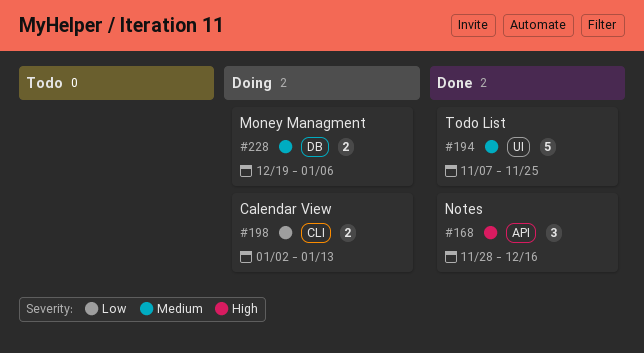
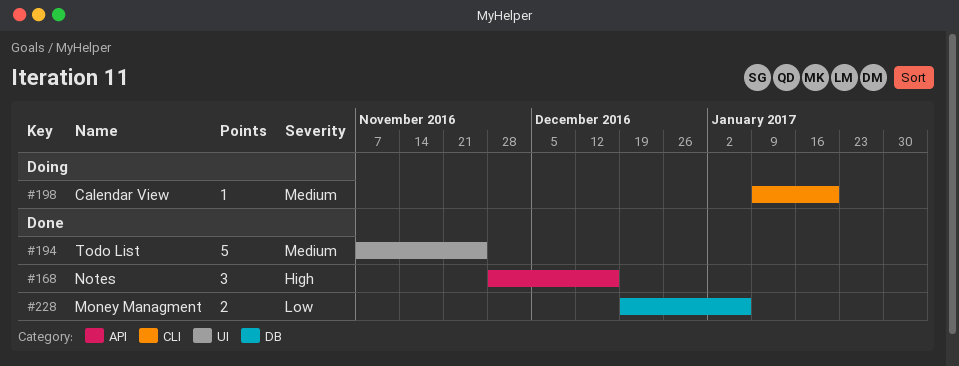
#198, priority: Low -> Medium
#198, estimate: 2 -> 1
#198, start: Jan 2 -> Jan 9
#198, due: Jan 13 -> Jan 20
#228, status: Doing -> Done
#228, priority: Medium -> Low

